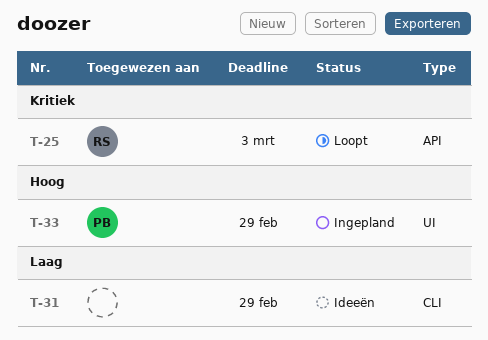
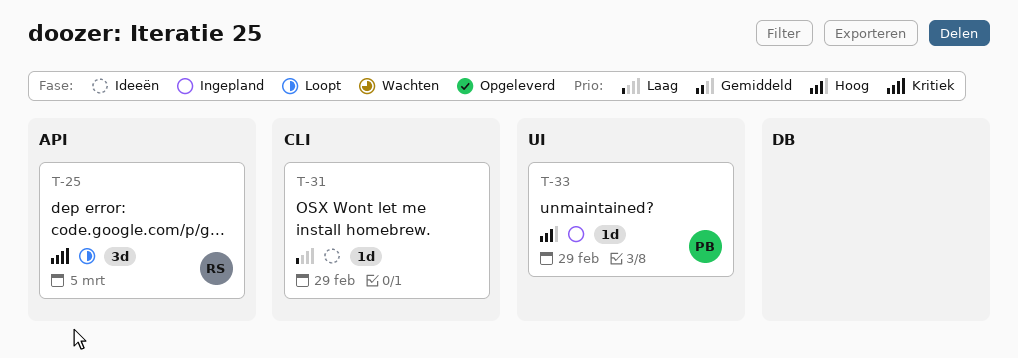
T-25, due: Mar 3 -> Mar 5

